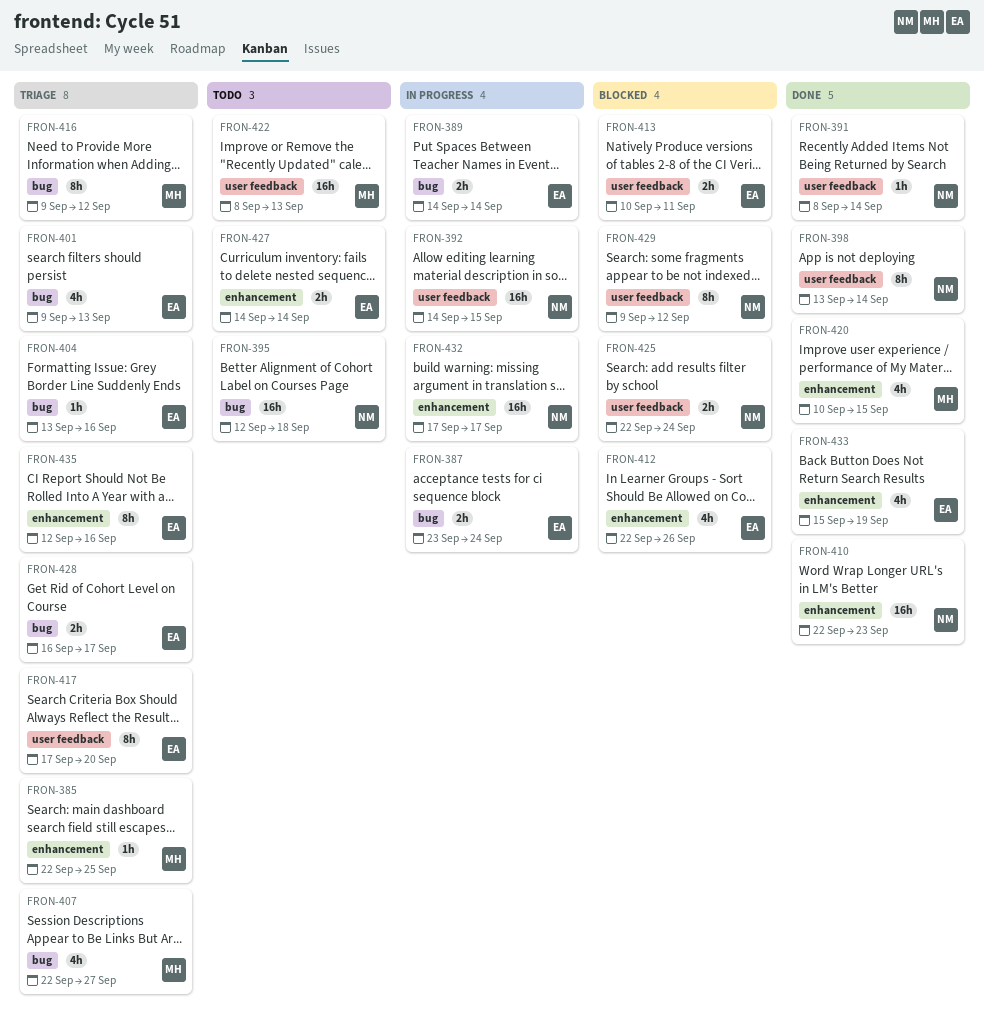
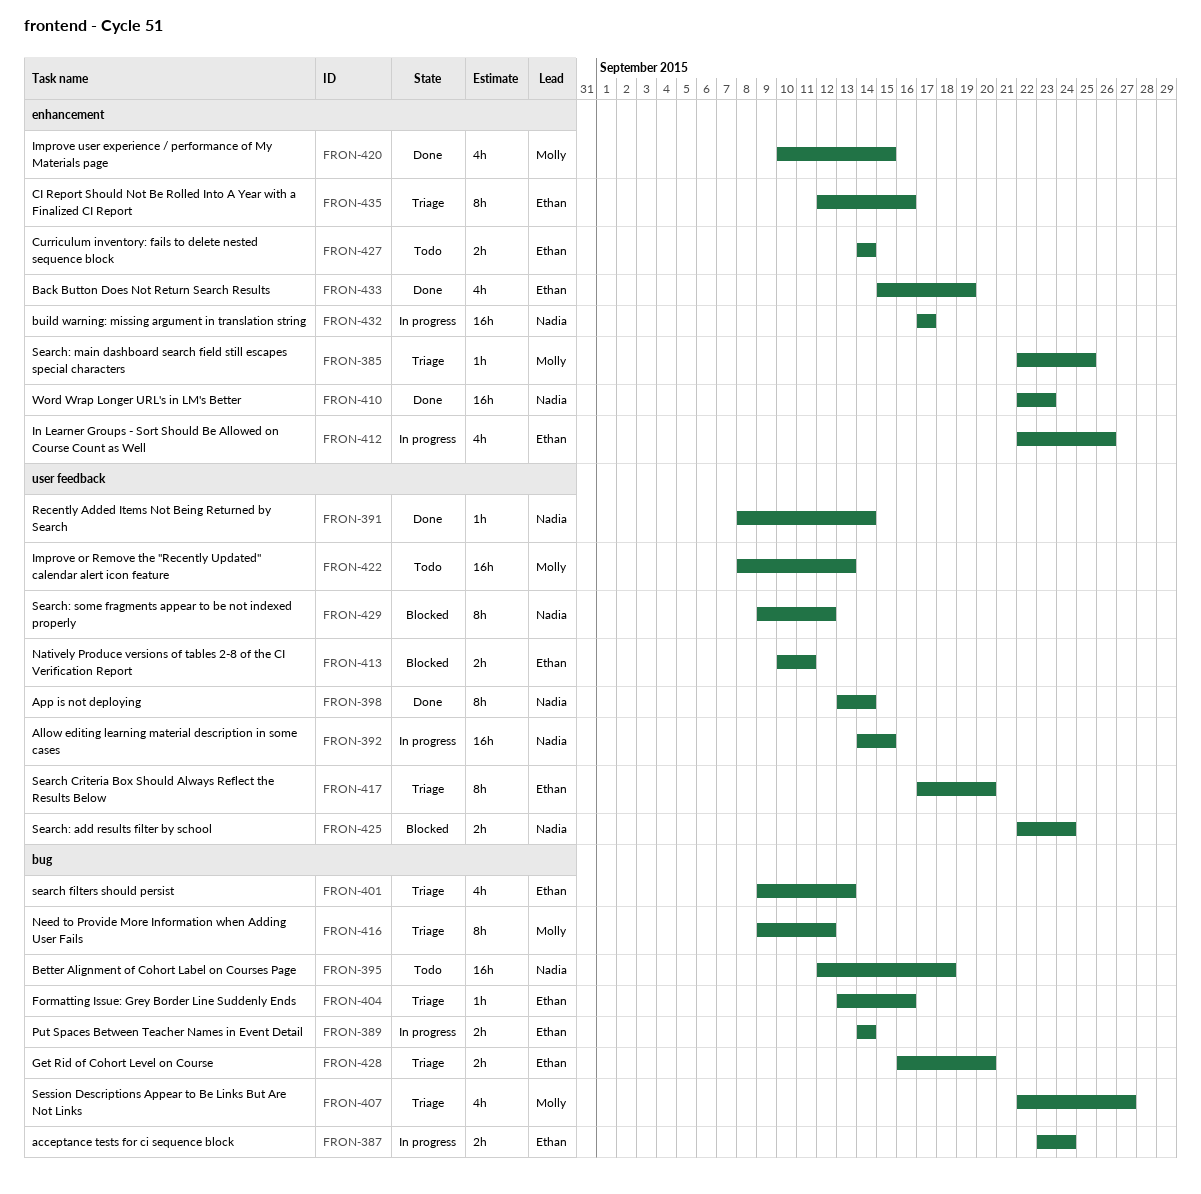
FRON-412, status: Blocked -> In progress
FRON-428, due: Sep 17 -> Sep 20

